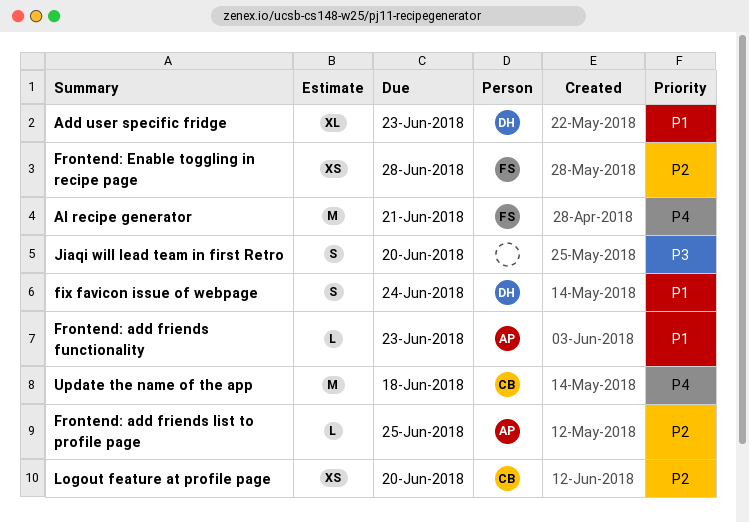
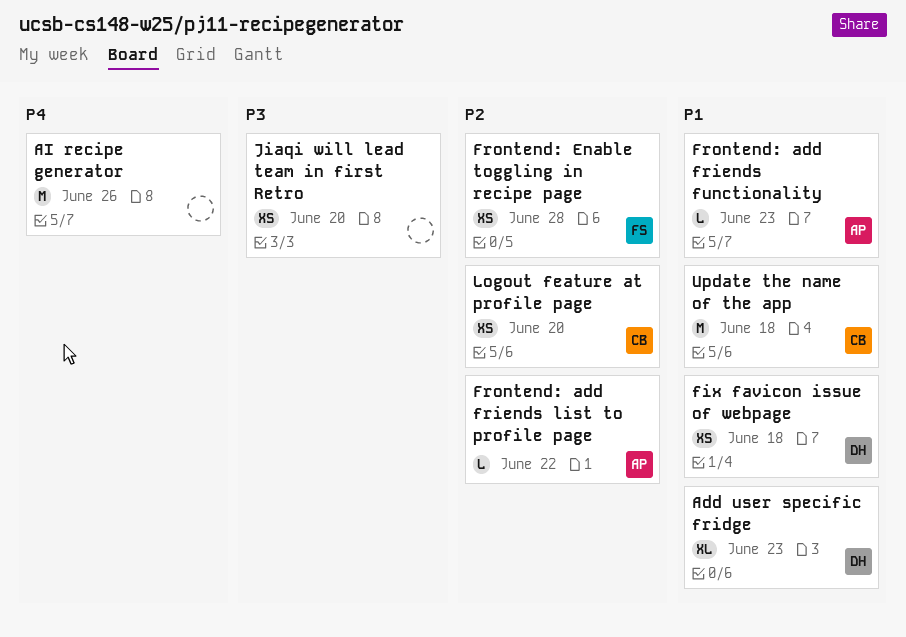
AI recipe generator, owner: FS -> none
AI recipe generator, due: Jun 21 -> Jun 26
fix favicon issue of webpage, estimate: S -> XS
fix favicon issue of webpage, due: Jun 24 -> Jun 18
Frontend: add friends list to profile page, due: Jun 25 -> Jun 22
Jiaqi will lead team in first Retro, estimate: S -> XS
Update the name of the app, priority: P4 -> P1

